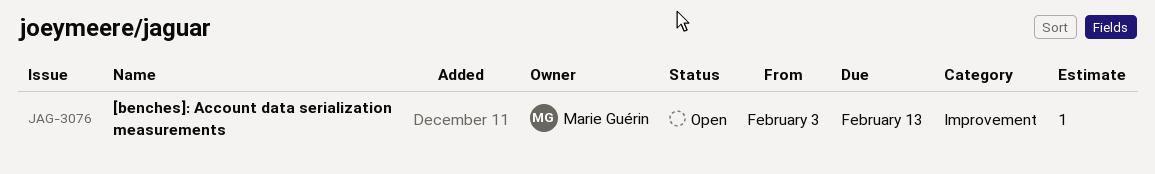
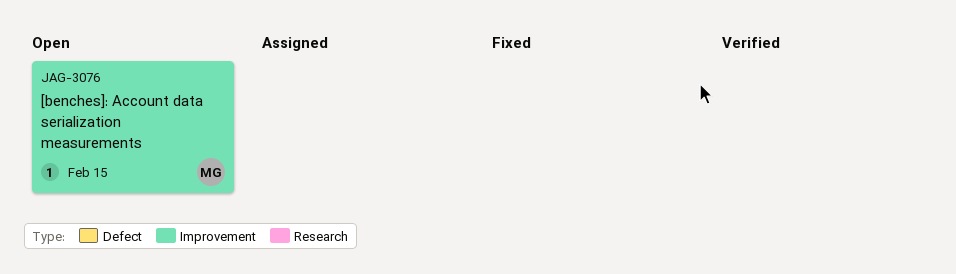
JAG-3076, due: Feb 13 -> Feb 15

